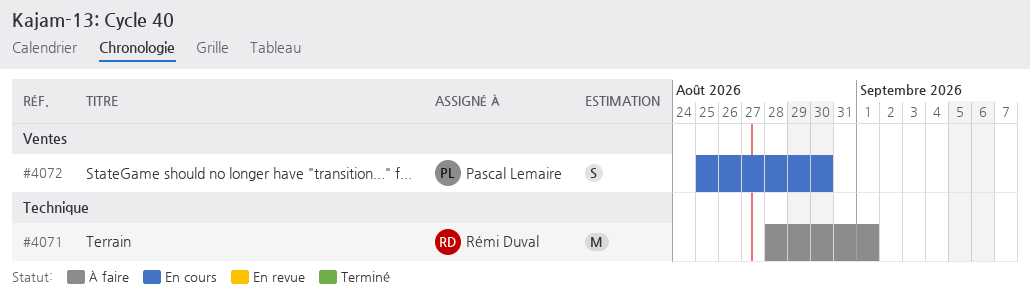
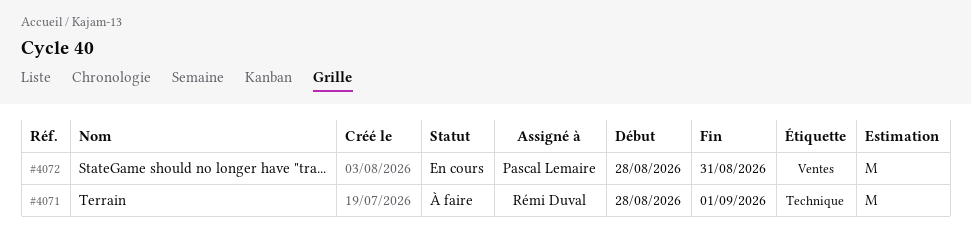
#4072, estimate: S -> M
#4072, start: Aug 25 -> Aug 28
#4072, due: Aug 30 -> Aug 31

